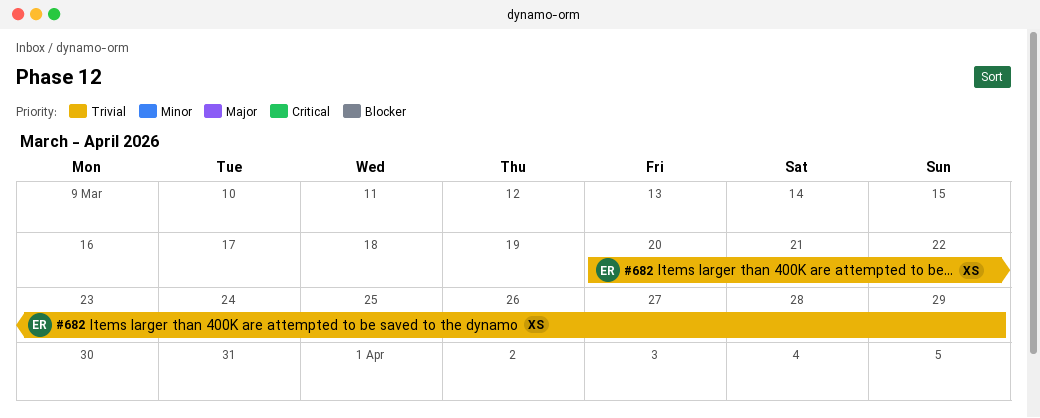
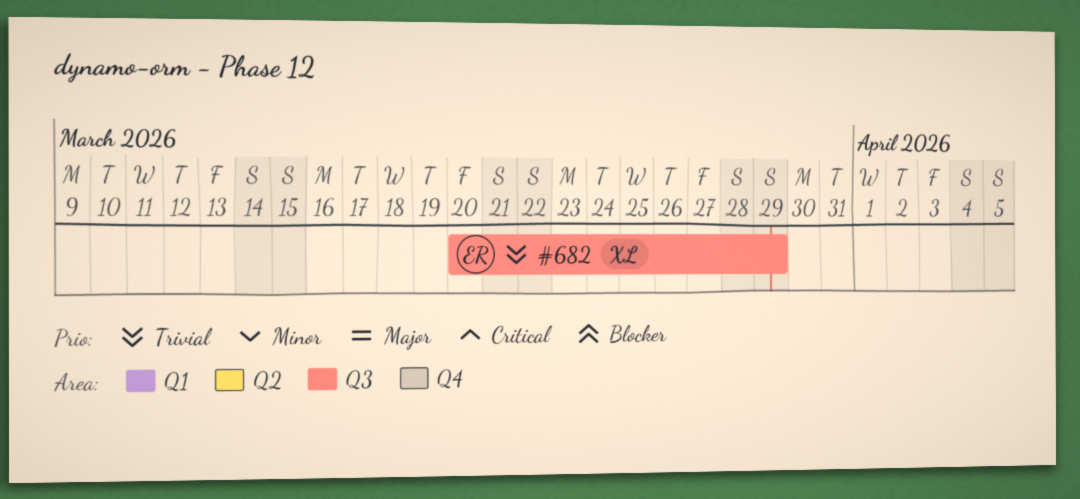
#682, estimate: XS -> XL

